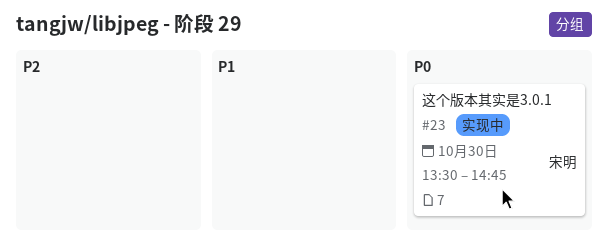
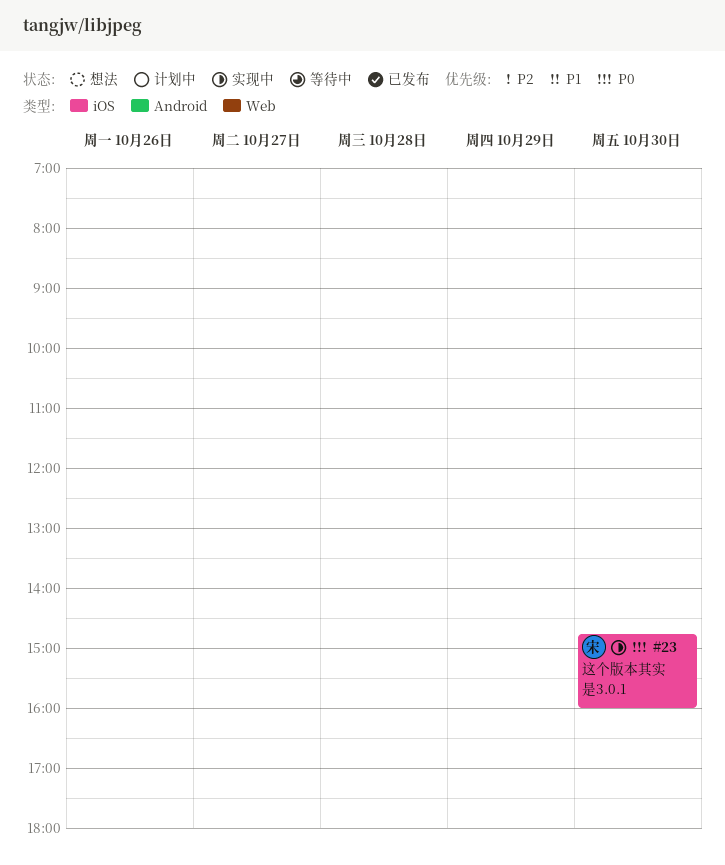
#23, begins: 13:30 -> 14:45
#23, ends: 14:45 -> 16:00

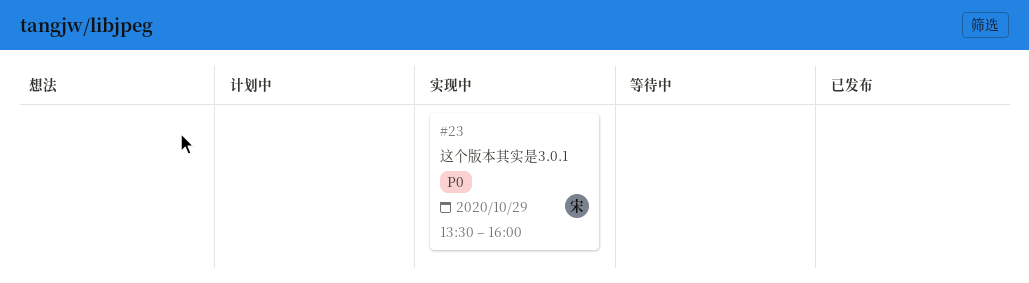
#23, day: Oct 30 -> Oct 29
#23, begins: 14:45 -> 13:30

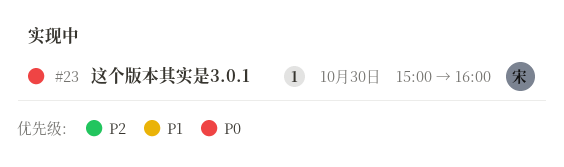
#23, day: Oct 29 -> Oct 30
#23, begins: 13:30 -> 15:00

